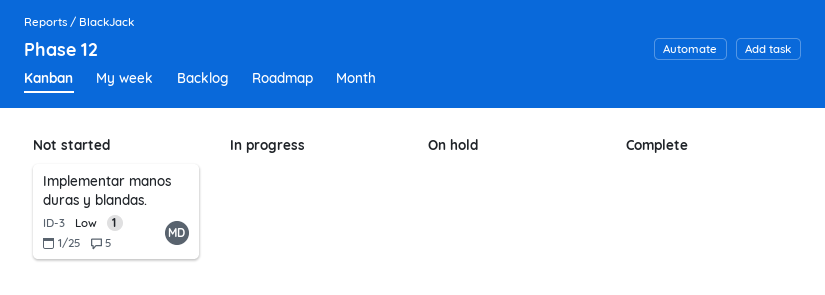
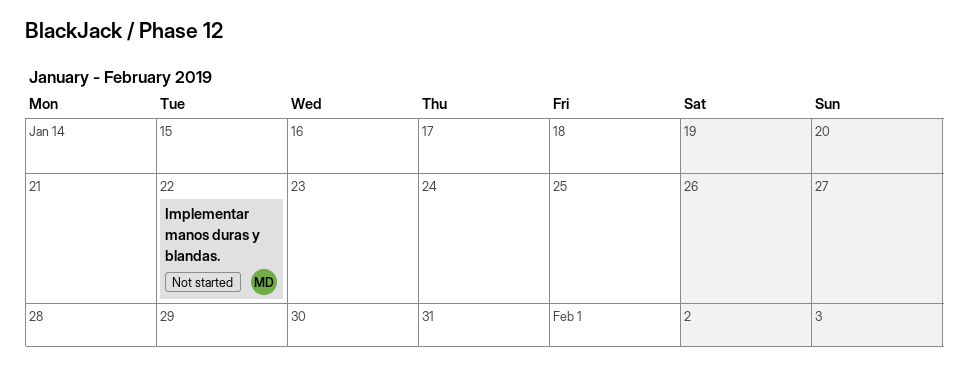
Implementar manos duras y blandas., due: Jan 25 -> Jan 22

